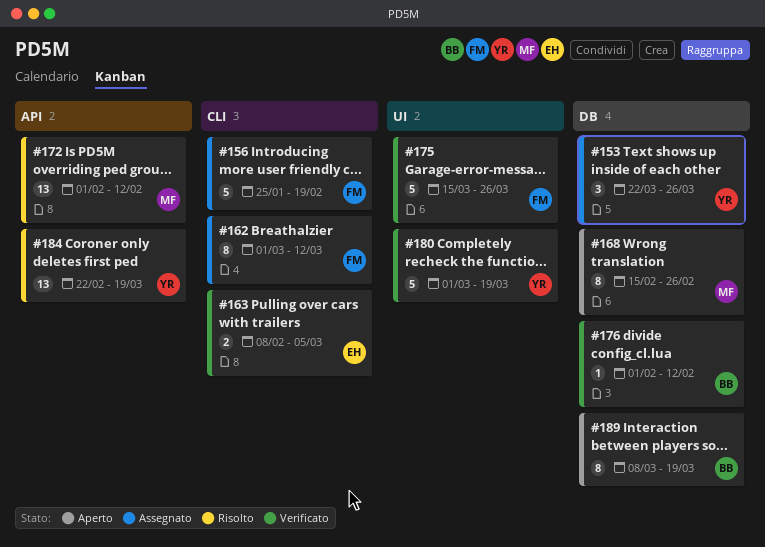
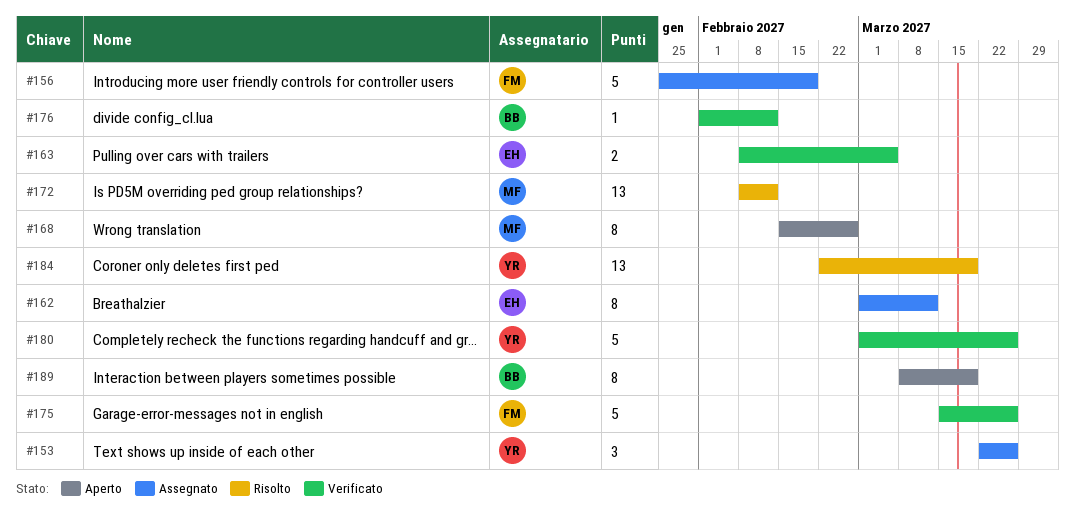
#162, owner: FM -> EH
#172, start: Feb 1 -> Feb 8
#180, due: Mar 19 -> Mar 26

